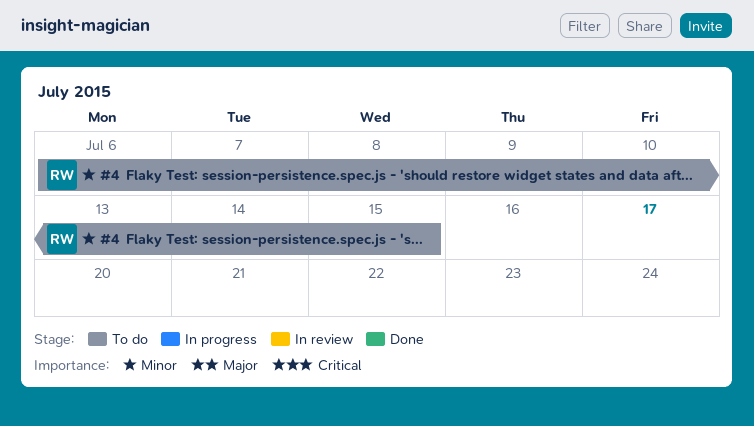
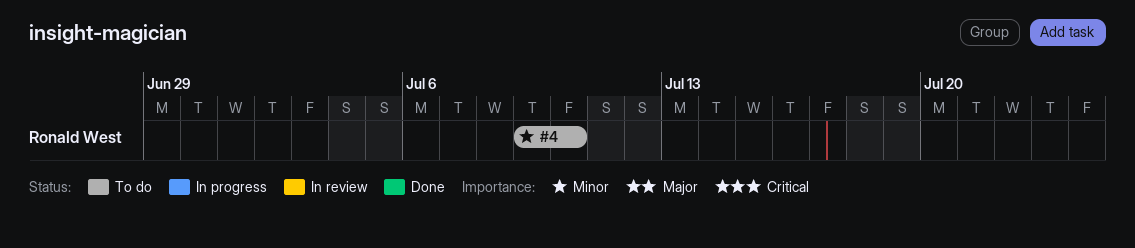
#4, start: Jul 6 -> Jul 9
#4, due: Jul 15 -> Jul 10

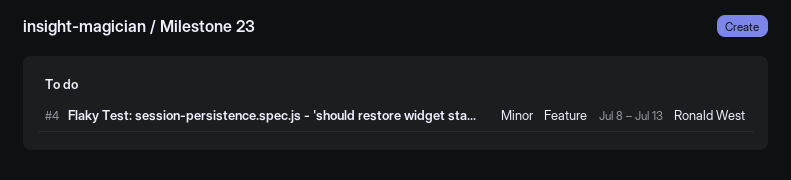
#4, start: Jul 9 -> Jul 8
#4, due: Jul 10 -> Jul 13

